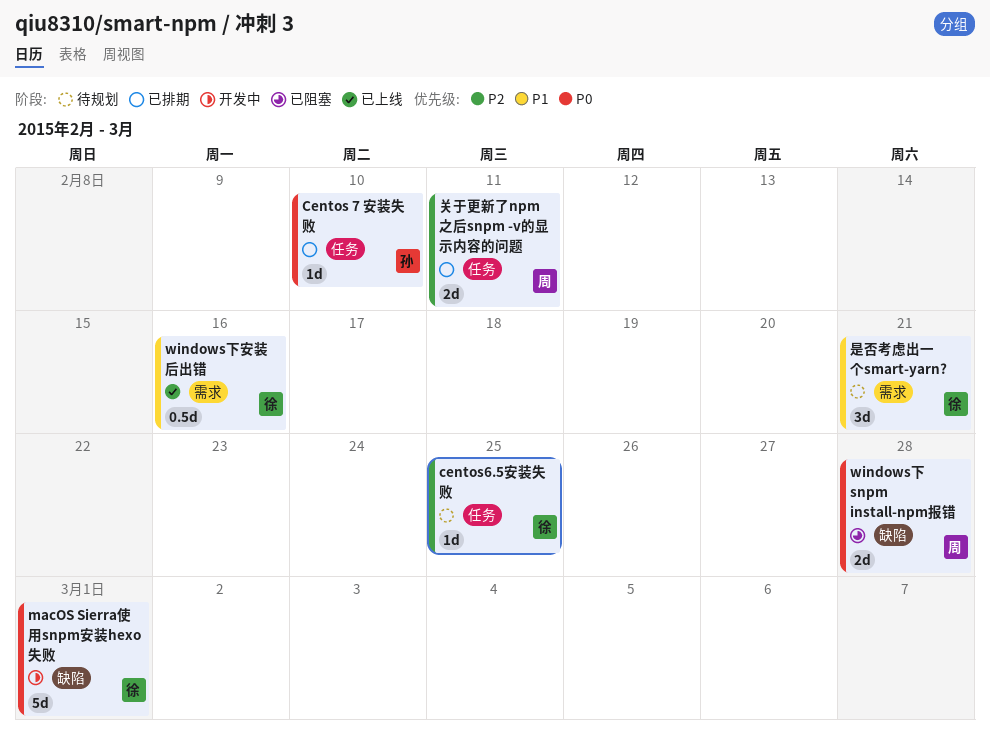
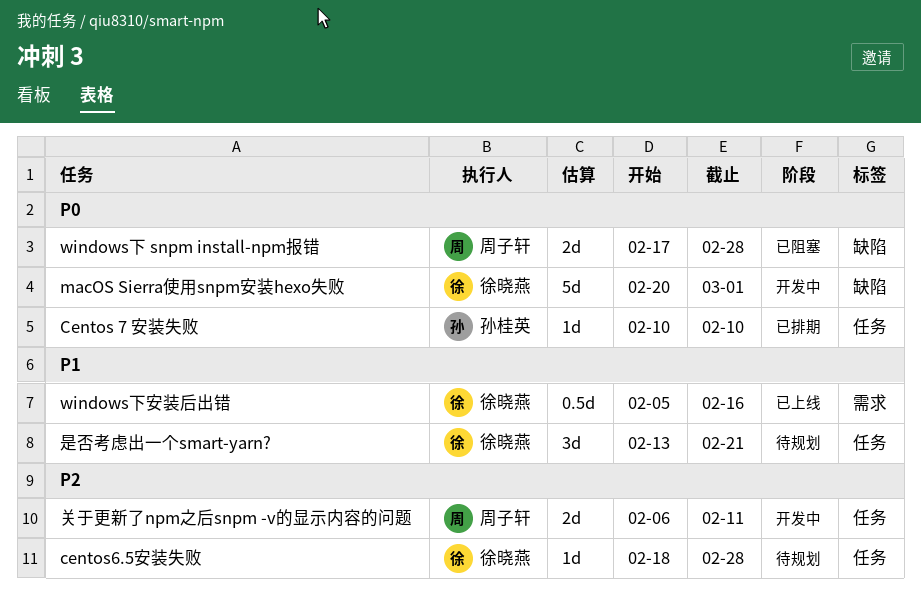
centos6.5安装失败, due: Feb 25 -> Feb 28
关于更新了npm之后snpm -v的显示内容的问题, status: 已排期 -> 开发中
是否考虑出一个smart-yarn?, label: 需求 -> 任务

